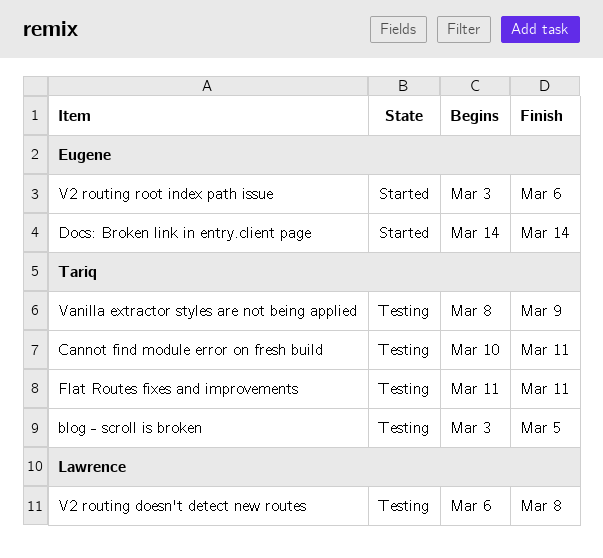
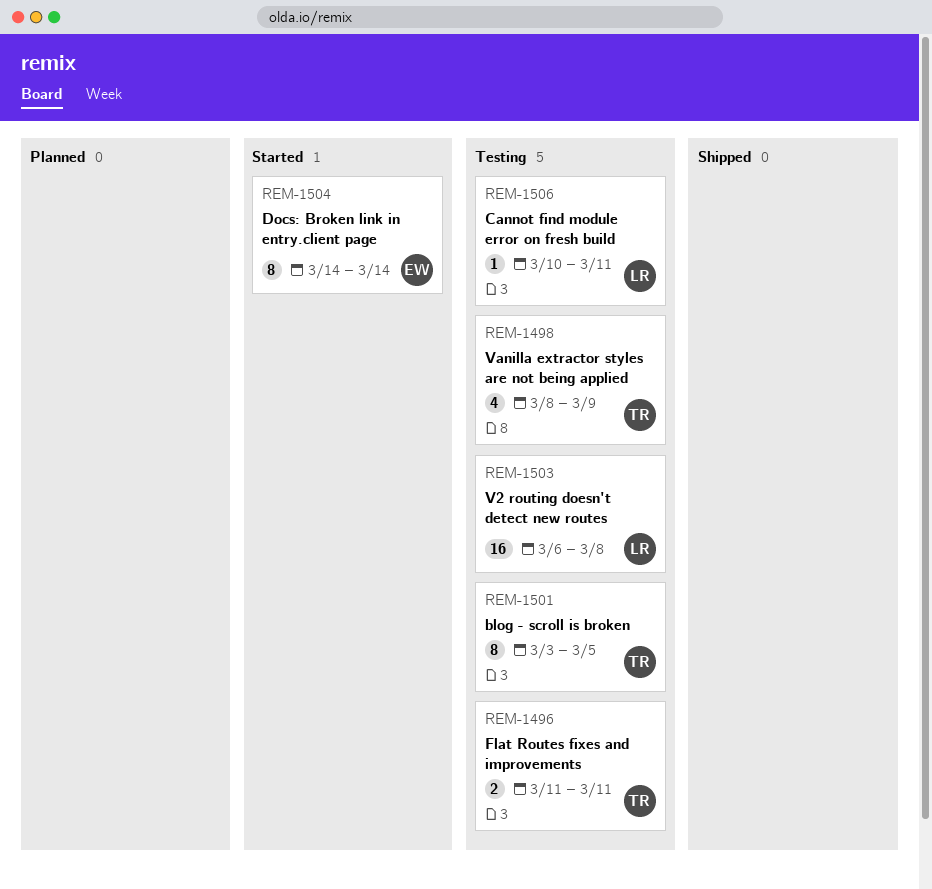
Cannot find module error on fresh build, owner: Tariq -> Lawrence
V2 routing root index path issue: present -> none

